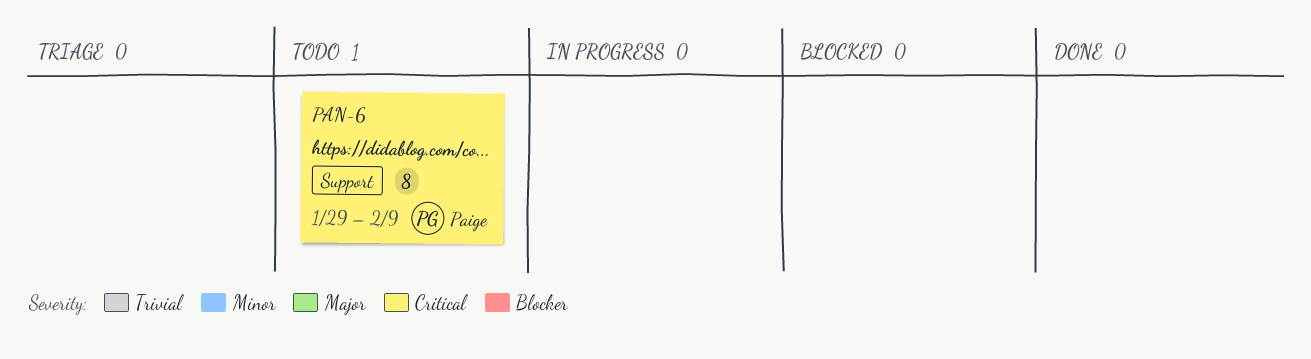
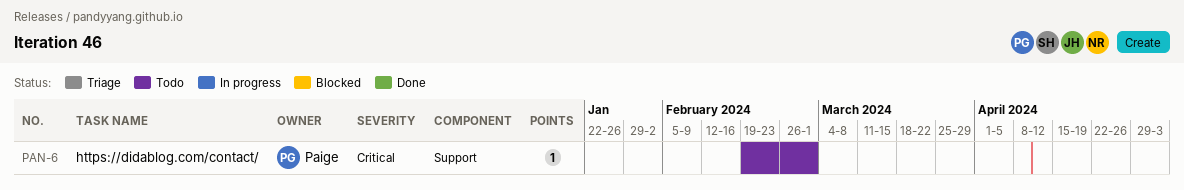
PAN-6, estimate: 8 -> 1
PAN-6, start: Jan 29 -> Feb 19
PAN-6, due: Feb 9 -> Mar 1

